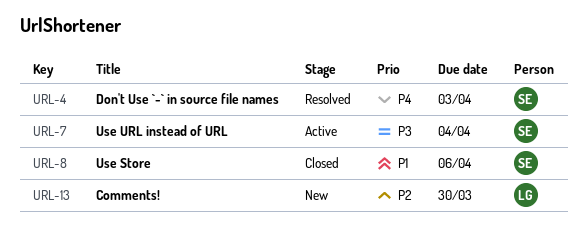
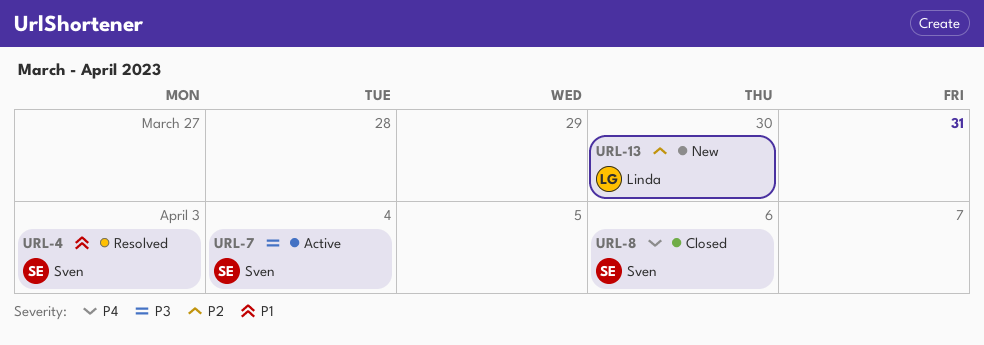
URL-4, priority: P4 -> P1
URL-8, priority: P1 -> P4

